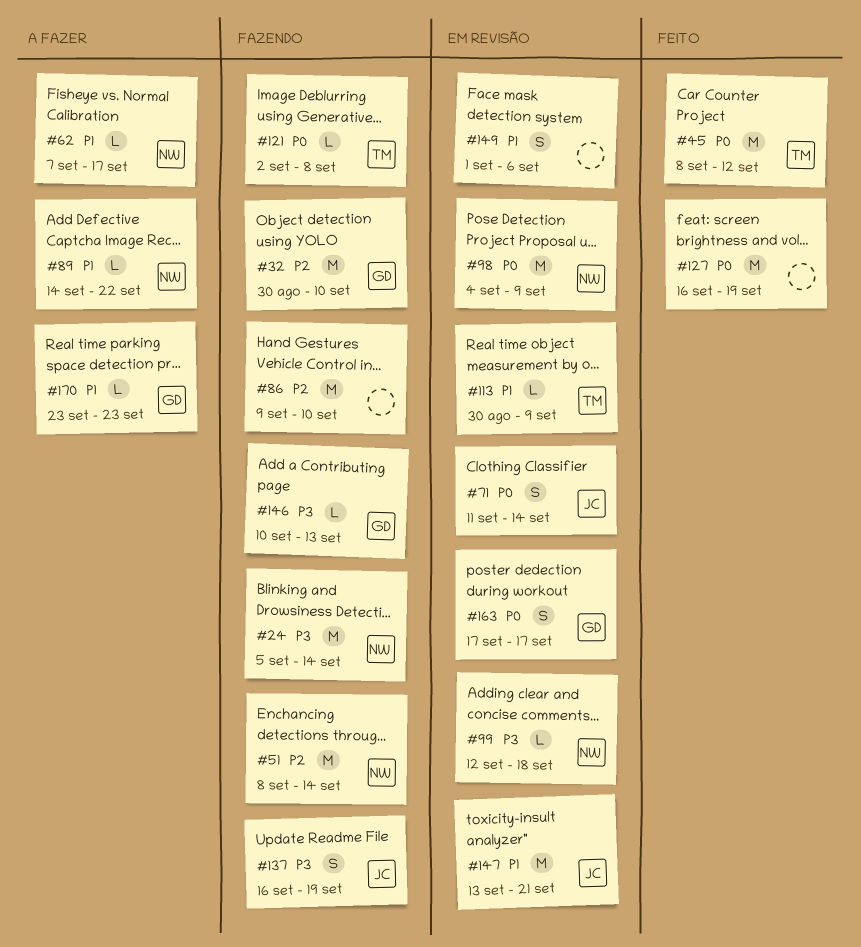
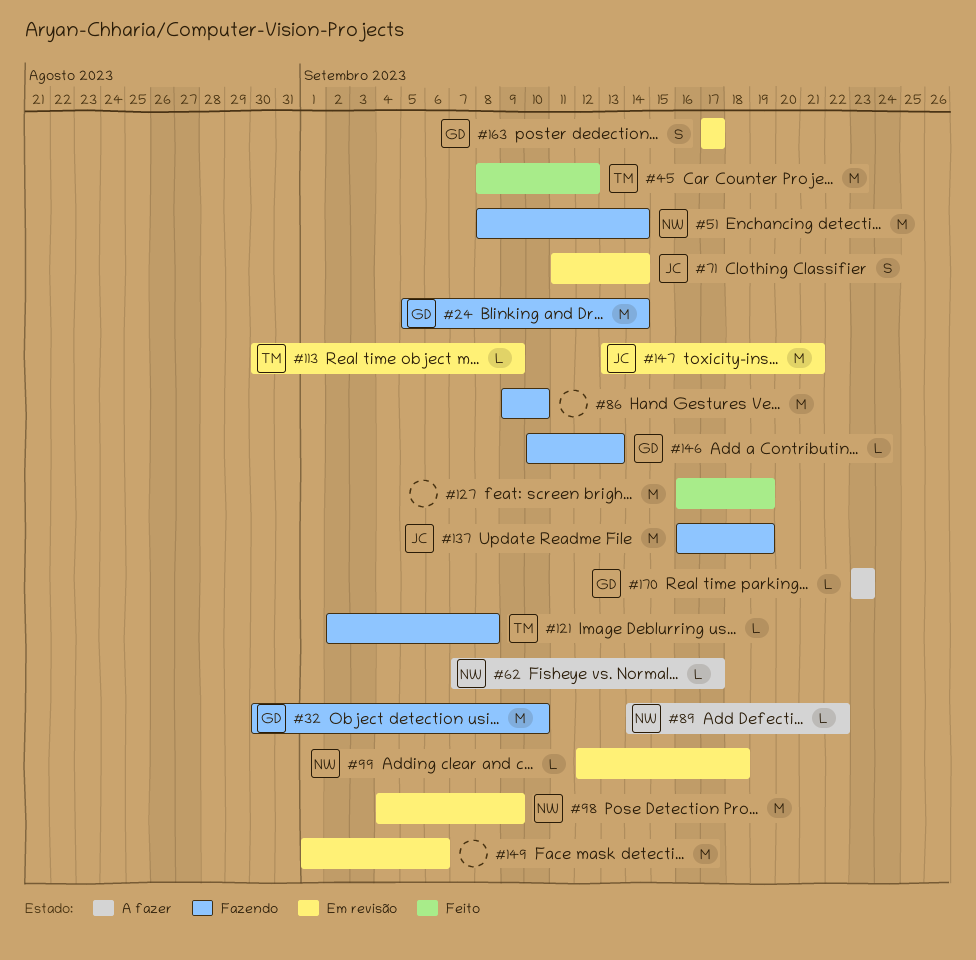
#24, owner: NW -> GD
#137, estimate: S -> M
#149, estimate: S -> M

